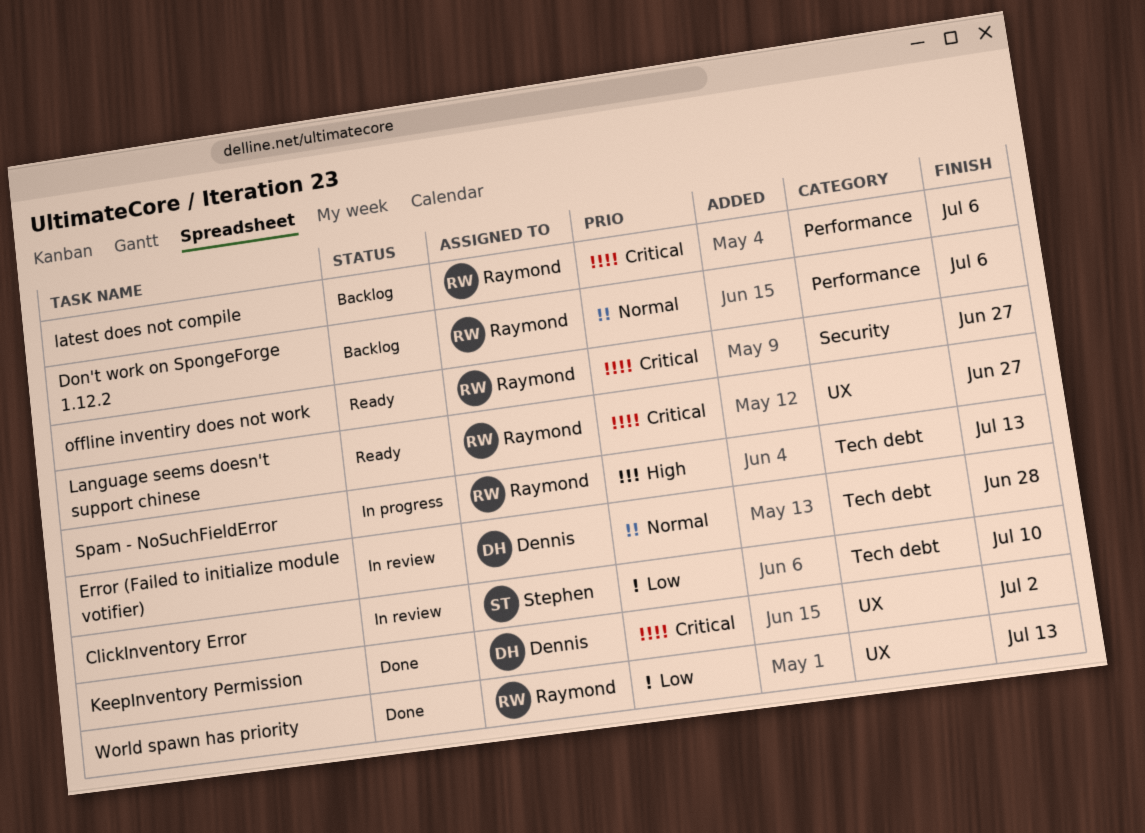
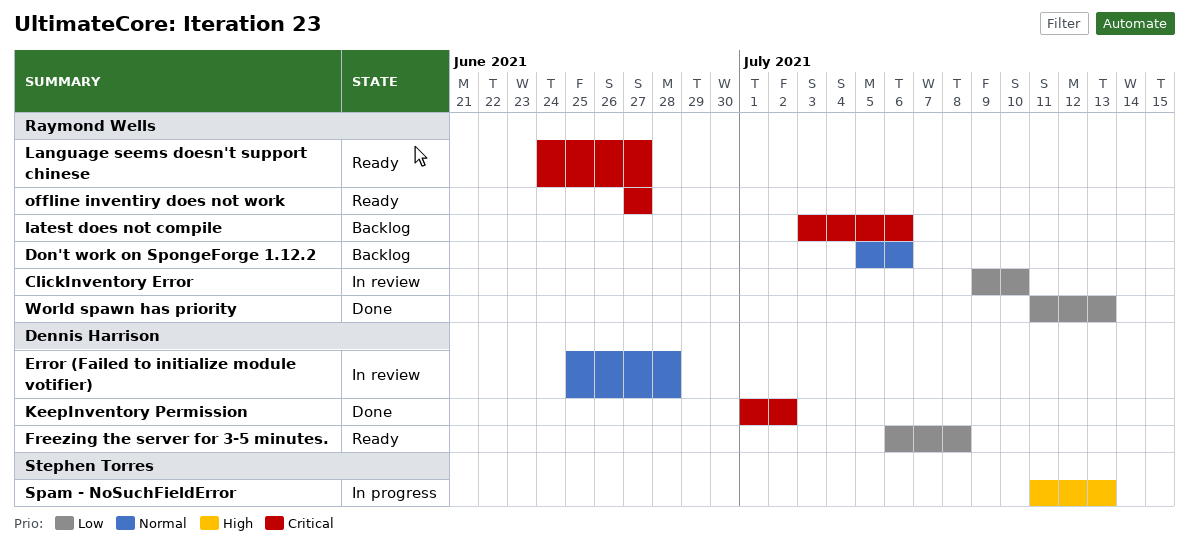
ClickInventory Error, owner: Stephen Torres -> Raymond Wells
Freezing the server for 3-5 minutes.: none -> present
Spam - NoSuchFieldError, owner: Raymond Wells -> Stephen Torres

